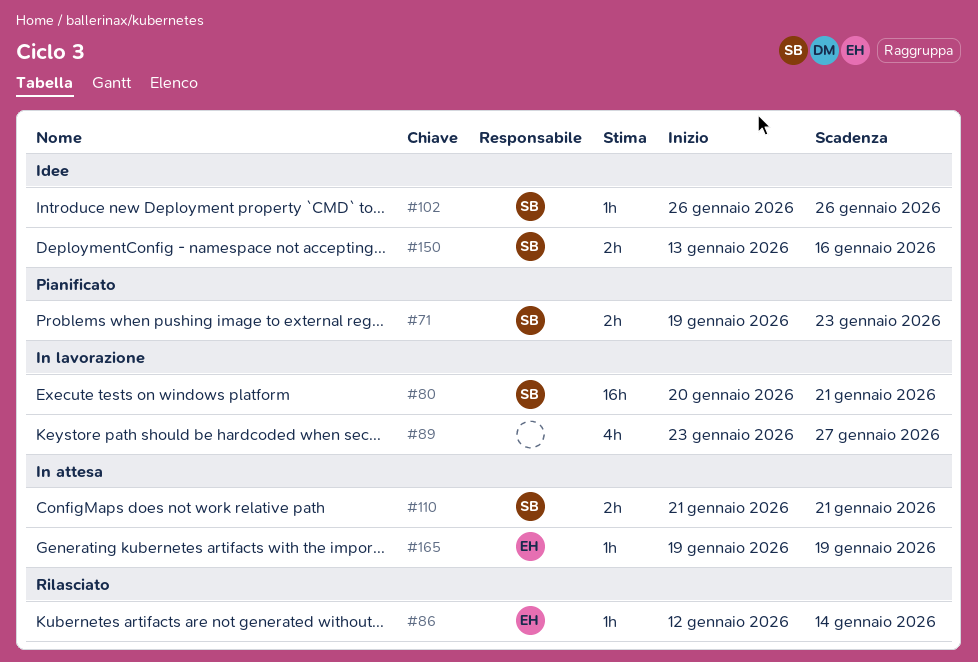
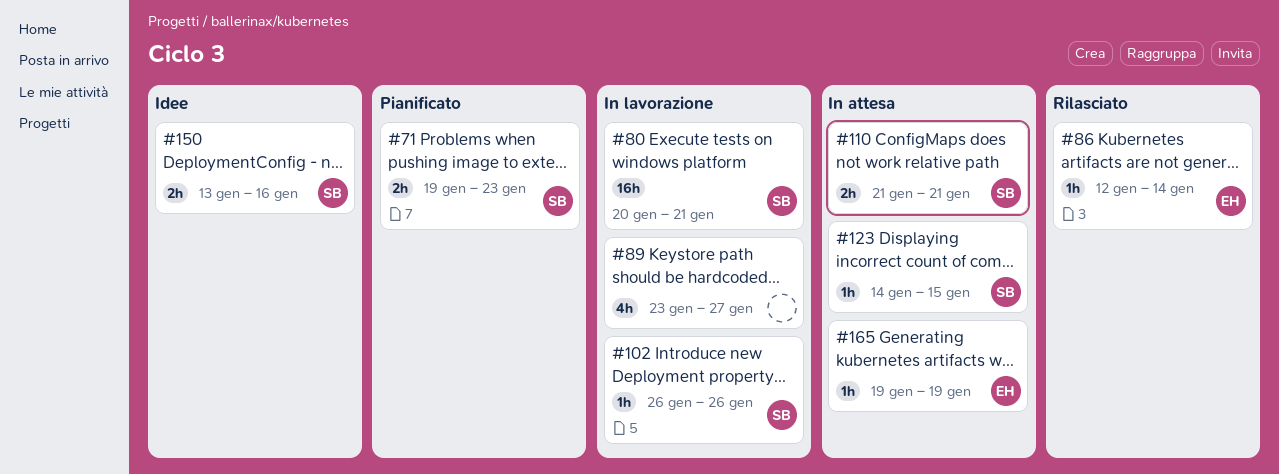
#102, status: Idee -> In lavorazione
#123: none -> present

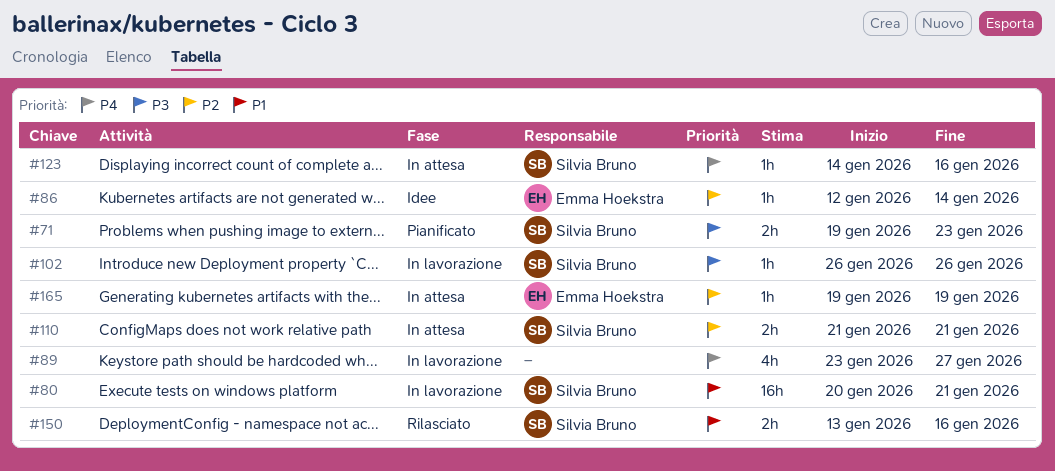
#86, status: Rilasciato -> Idee
#123, due: Jan 15 -> Jan 16
#150, status: Idee -> Rilasciato

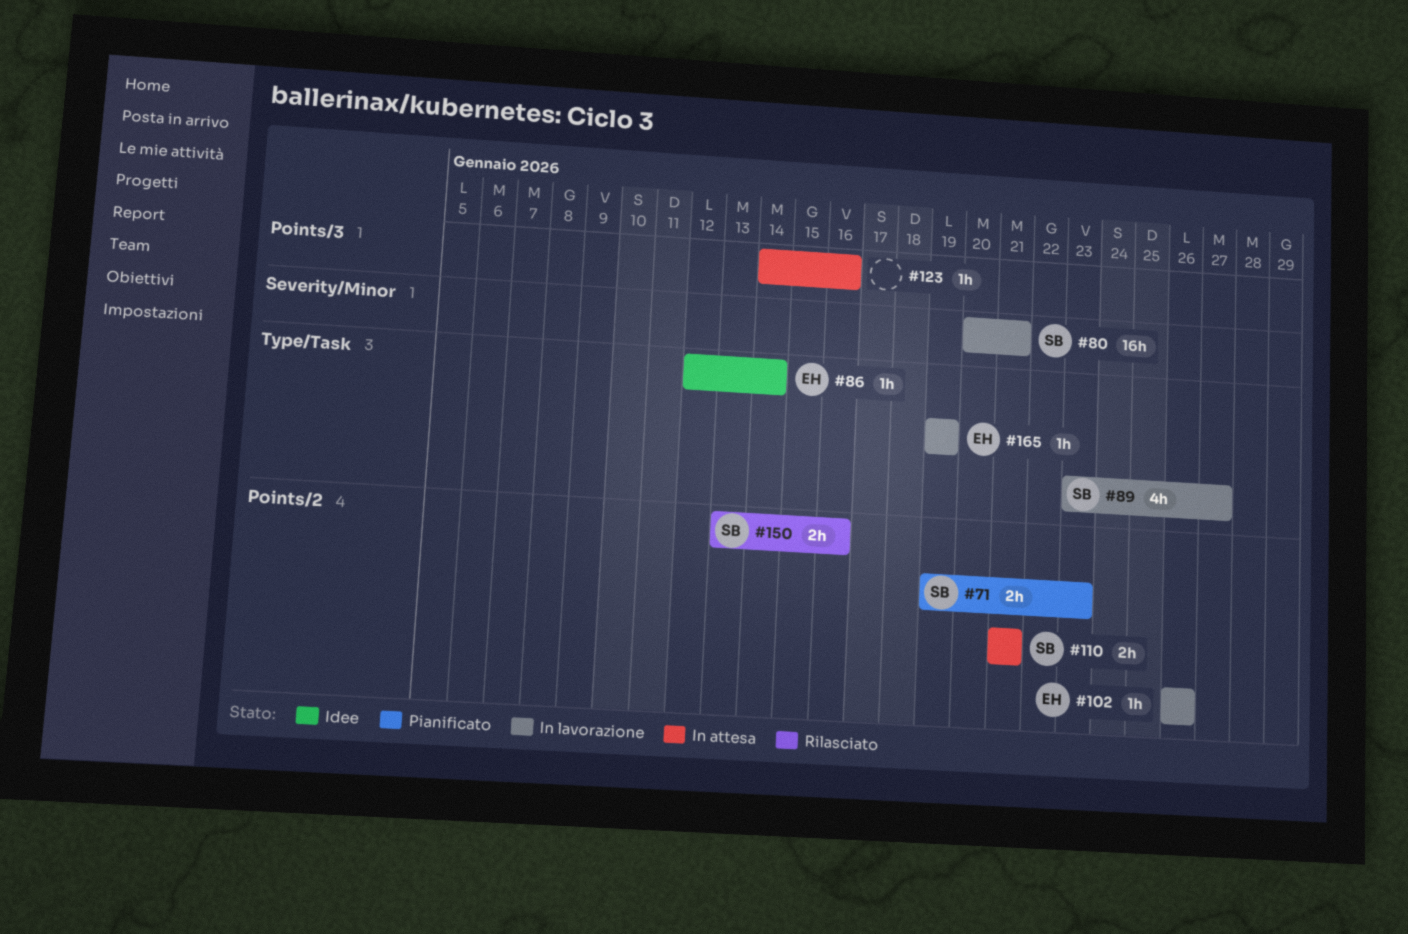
#89, owner: none -> Silvia Bruno
#102, owner: Silvia Bruno -> Emma Hoekstra
#123, owner: Silvia Bruno -> none
#165, status: In attesa -> In lavorazione

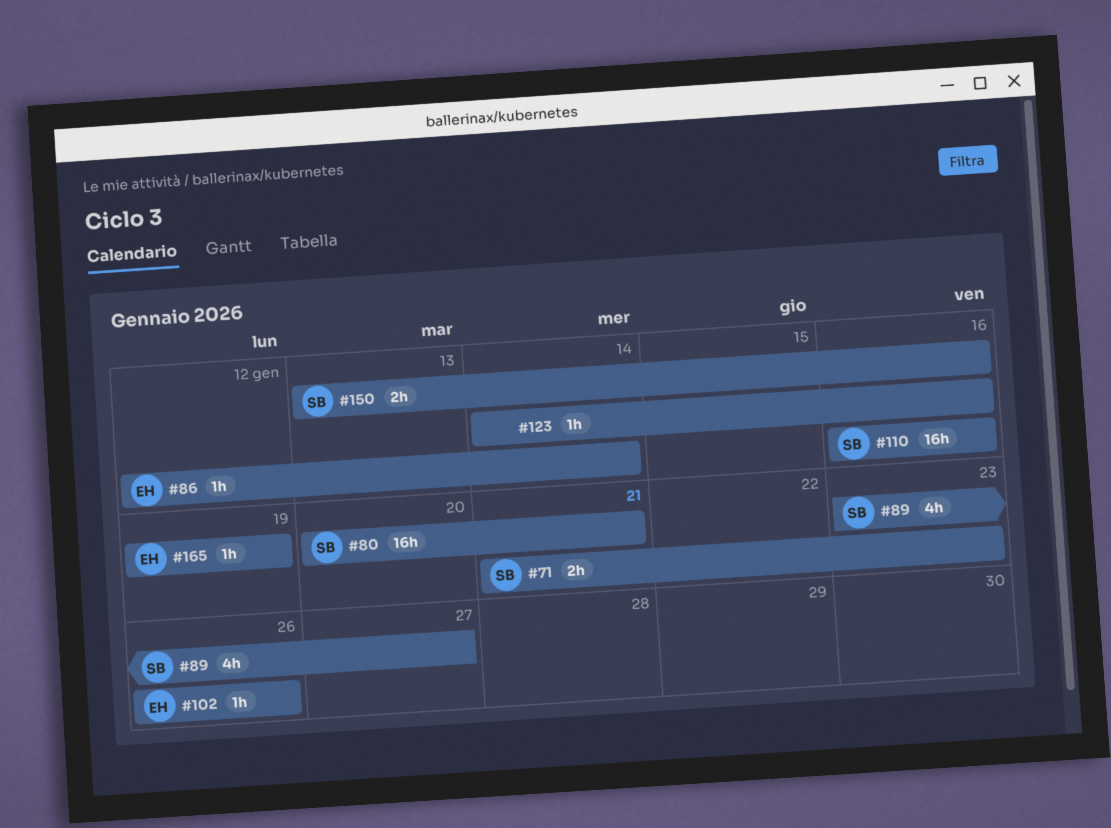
#71, start: Jan 19 -> Jan 21
#110, estimate: 2h -> 16h
#110, start: Jan 21 -> Jan 16
#110, due: Jan 21 -> Jan 16

